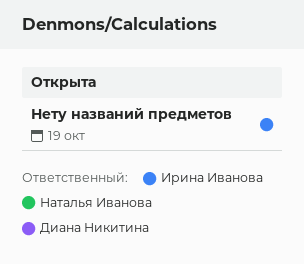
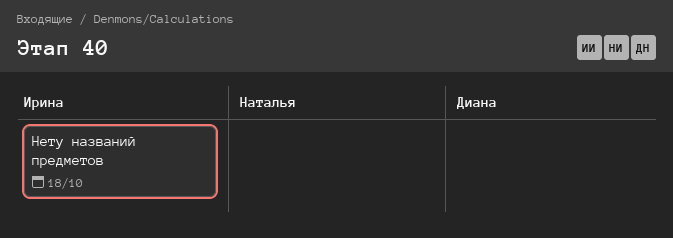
Нету названий предметов, due: Oct 19 -> Oct 18

